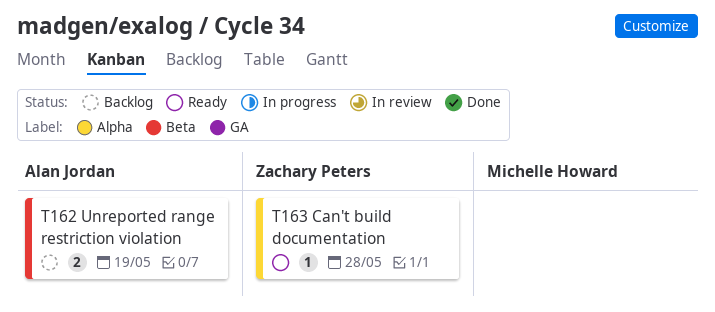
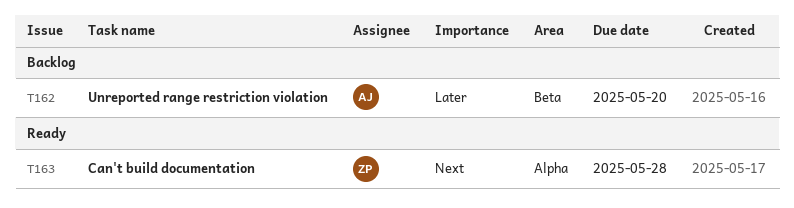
T162, due: May 19 -> May 20

